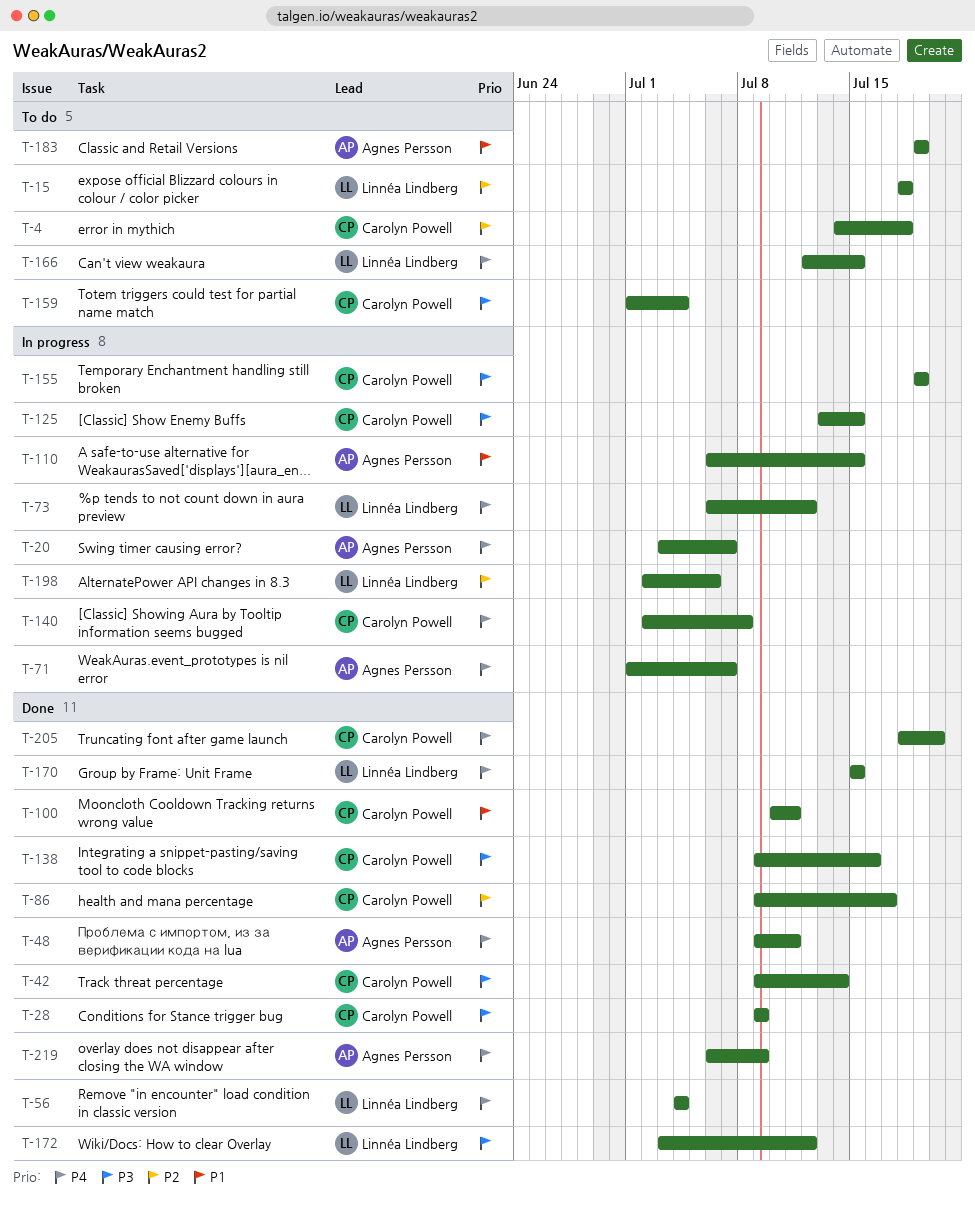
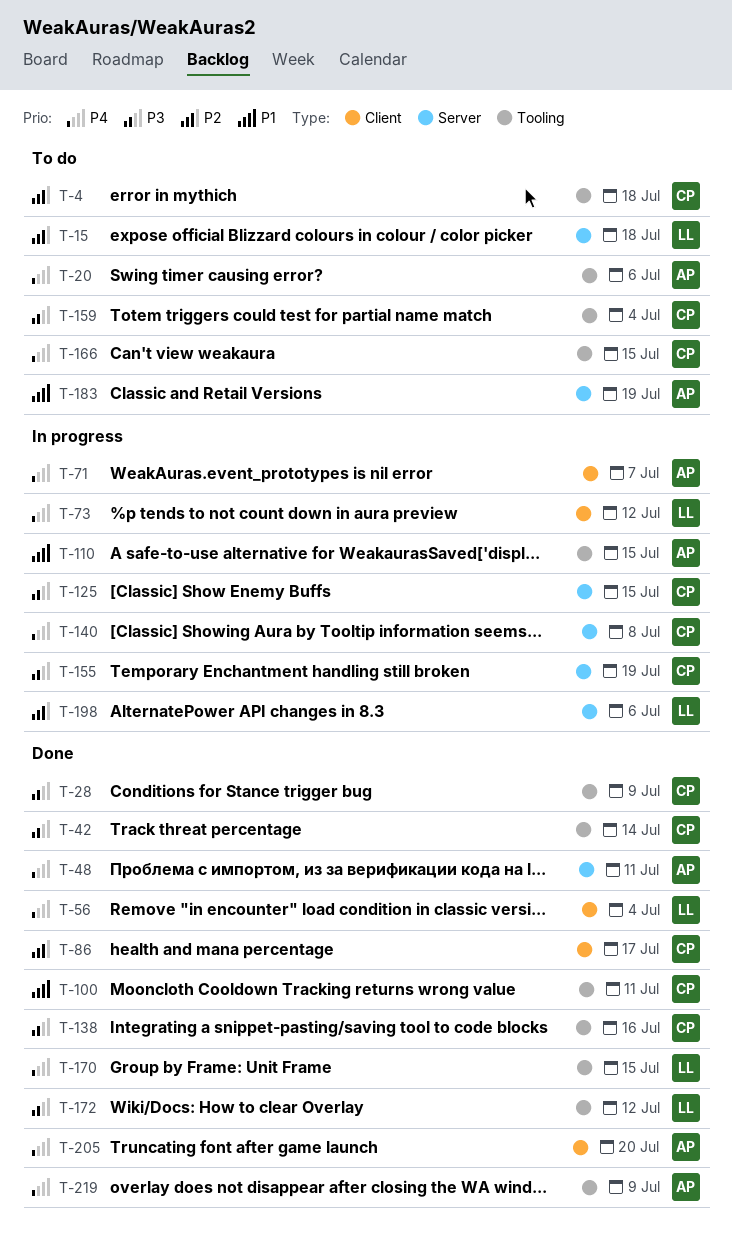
T-20, status: In progress -> To do
T-20, due: Jul 7 -> Jul 6
T-166, owner: Linnéa Lindberg -> Carolyn Powell
T-205, owner: Carolyn Powell -> Agnes Persson

